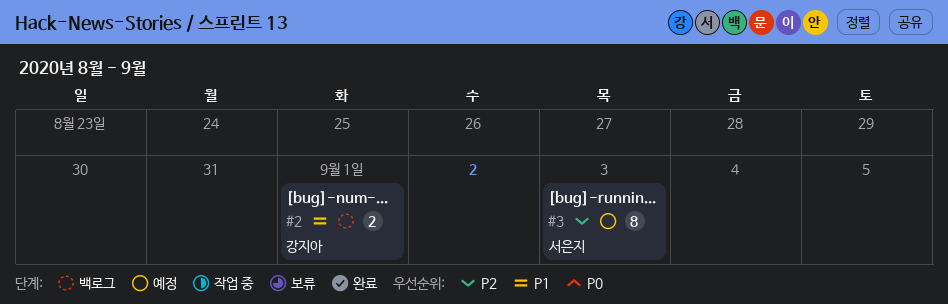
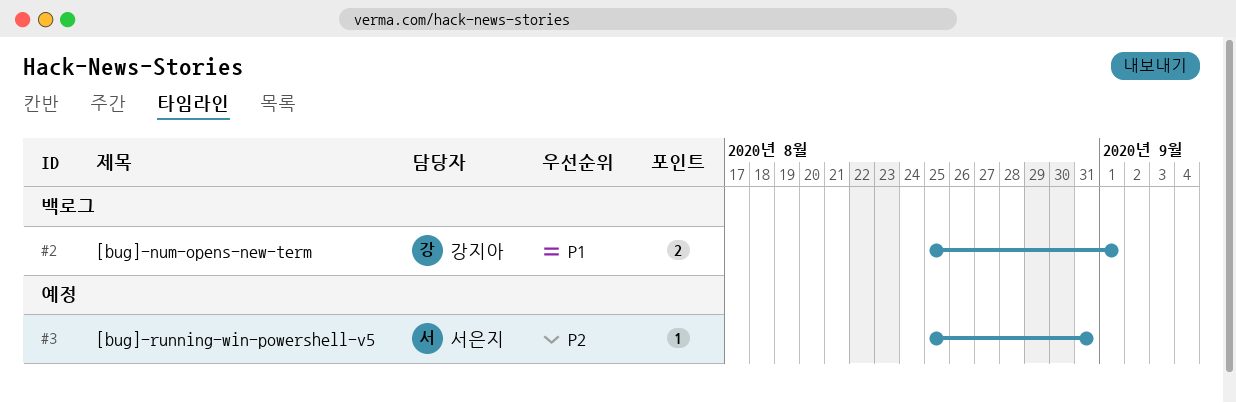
#3, estimate: 8 -> 1
#3, due: Sep 3 -> Aug 31

